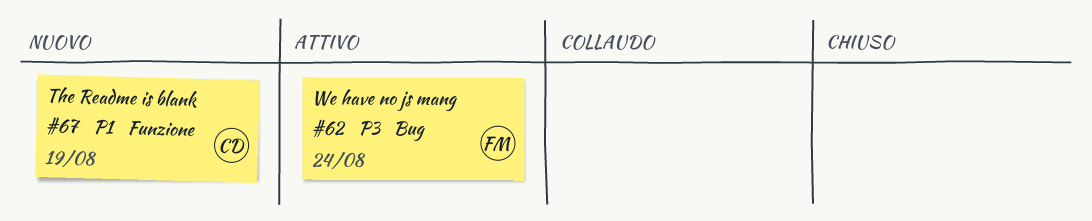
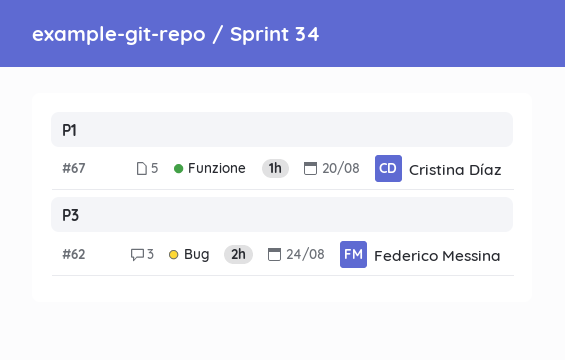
#67, due: Aug 19 -> Aug 20

